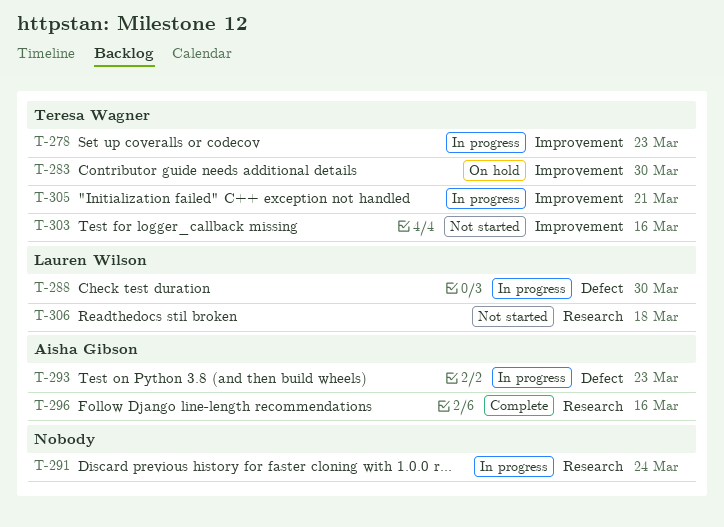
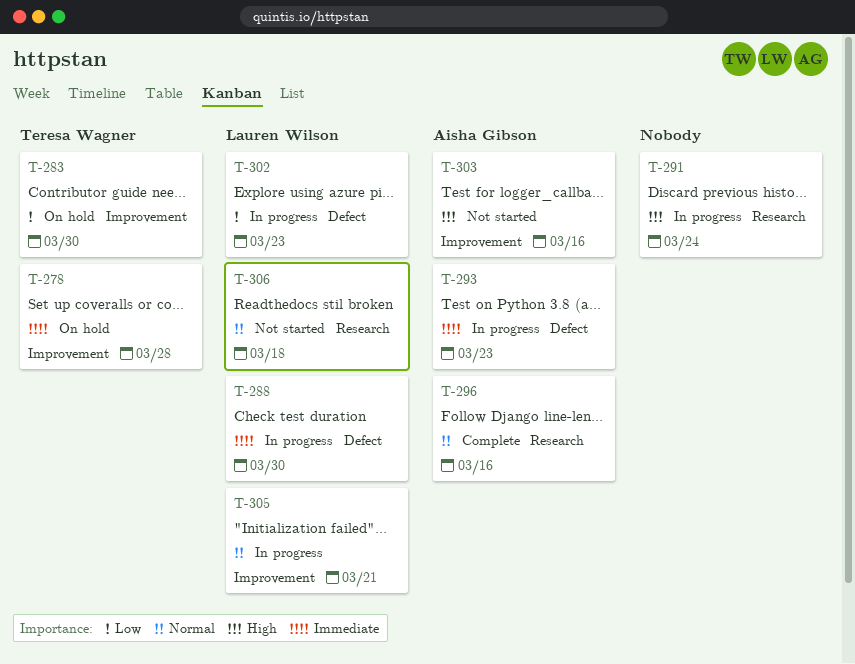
T-278, status: In progress -> On hold
T-278, due: Mar 23 -> Mar 28
T-302: none -> present
T-303, owner: Teresa Wagner -> Aisha Gibson
T-305, owner: Teresa Wagner -> Lauren Wilson

